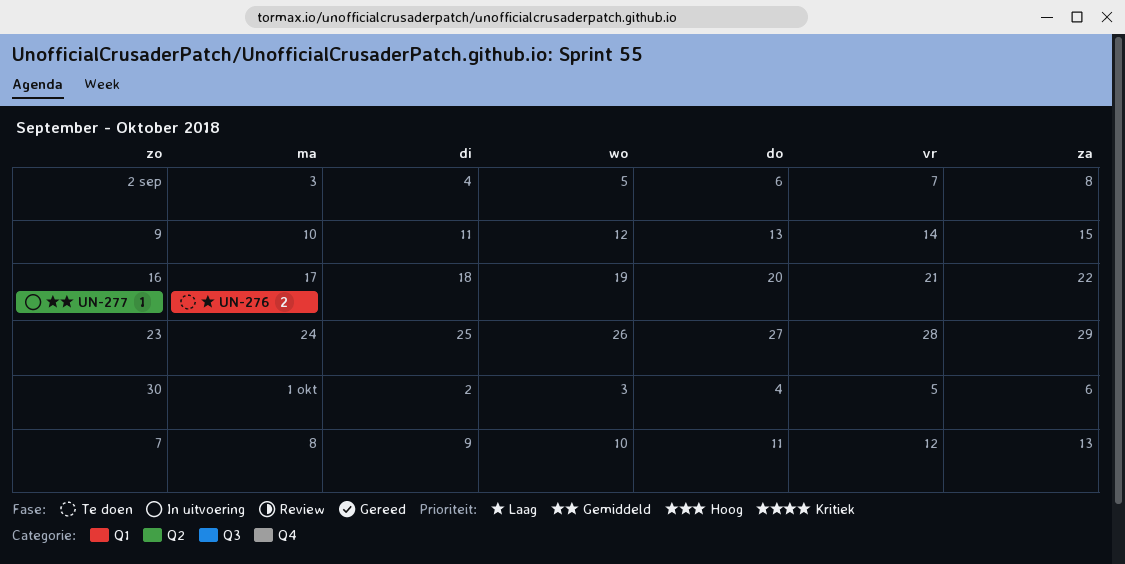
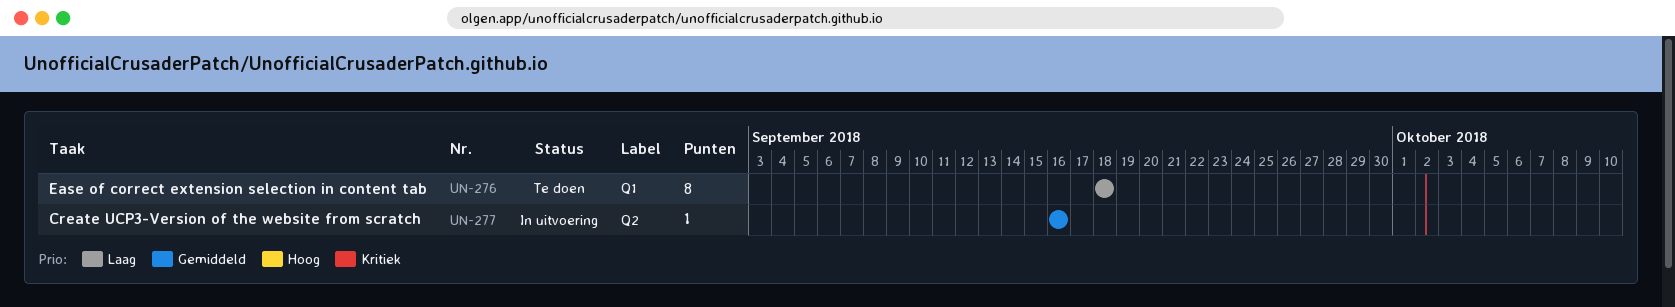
UN-276, estimate: 2 -> 8
UN-276, start: Sep 17 -> Sep 18
UN-276, due: Sep 17 -> Sep 18

